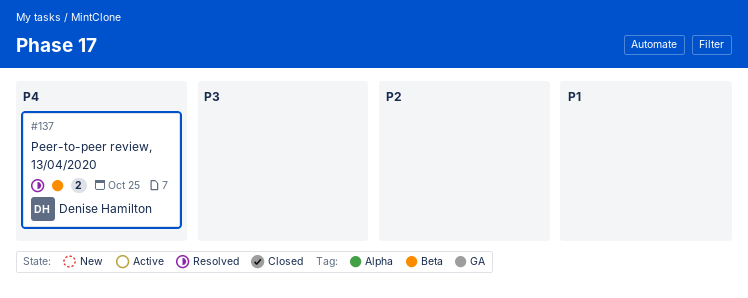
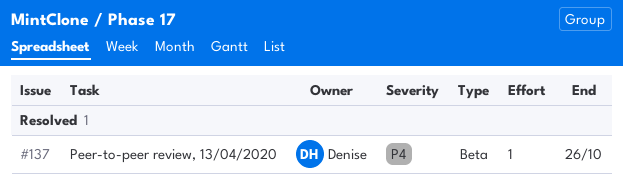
#137, estimate: 2 -> 1
#137, due: Oct 25 -> Oct 26

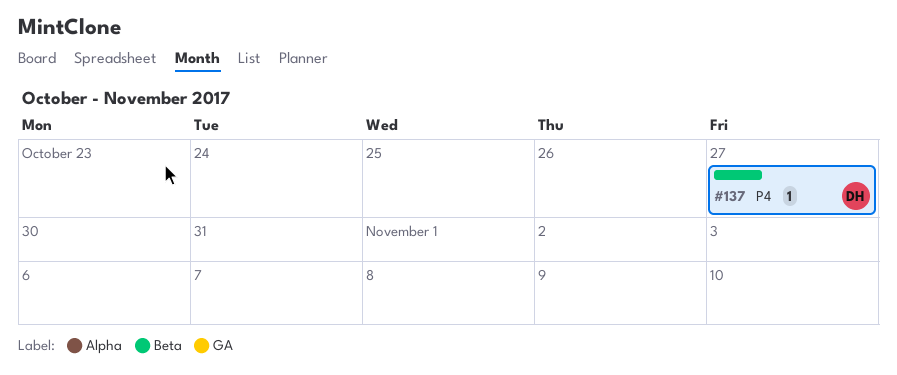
#137, due: Oct 26 -> Oct 27

